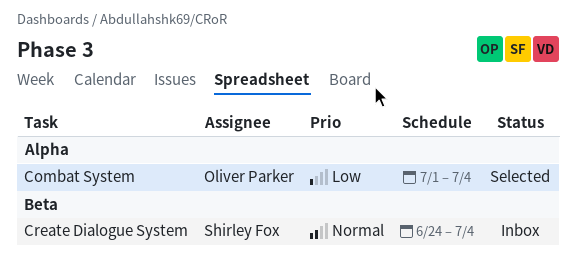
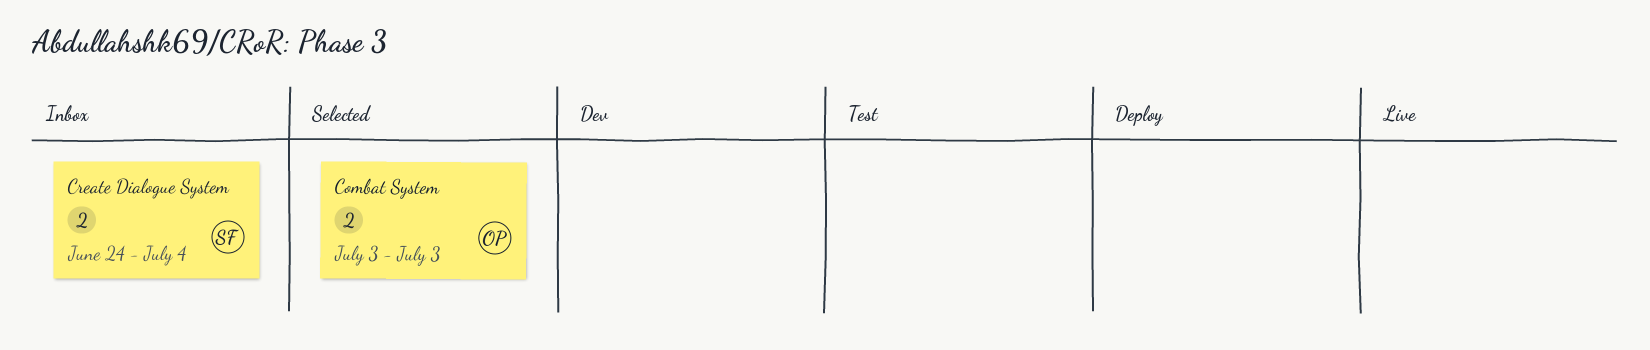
Combat System, start: Jul 1 -> Jul 3
Combat System, due: Jul 4 -> Jul 3

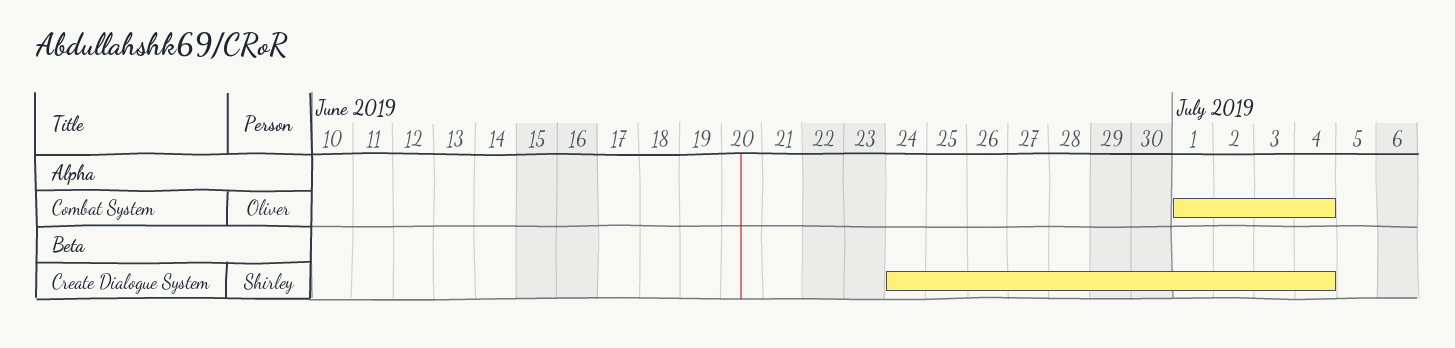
Combat System, start: Jul 3 -> Jul 1
Combat System, due: Jul 3 -> Jul 4

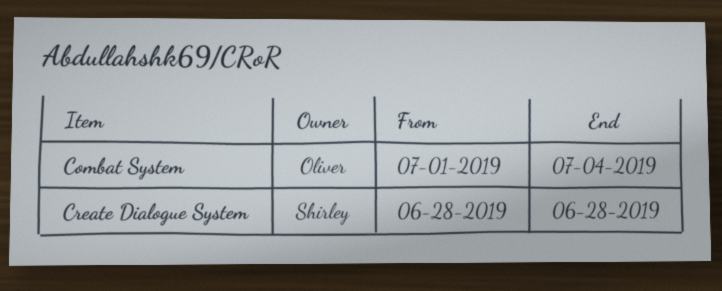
Create Dialogue System, start: Jun 24 -> Jun 28
Create Dialogue System, due: Jul 4 -> Jun 28

